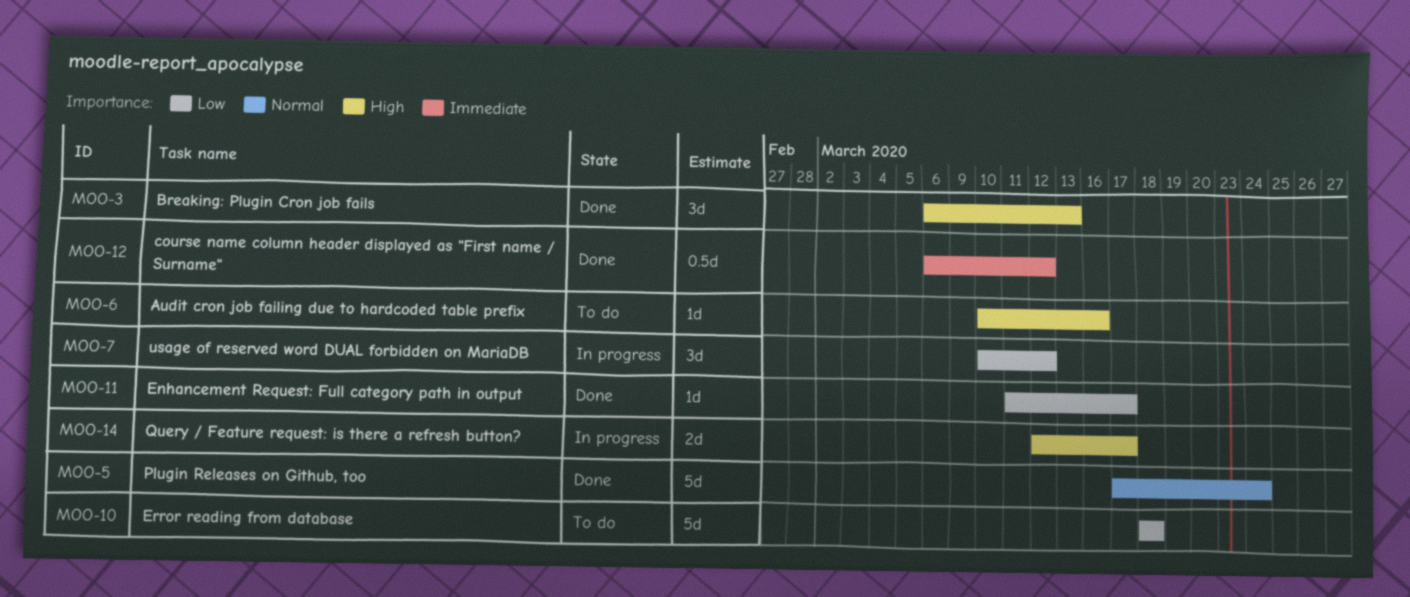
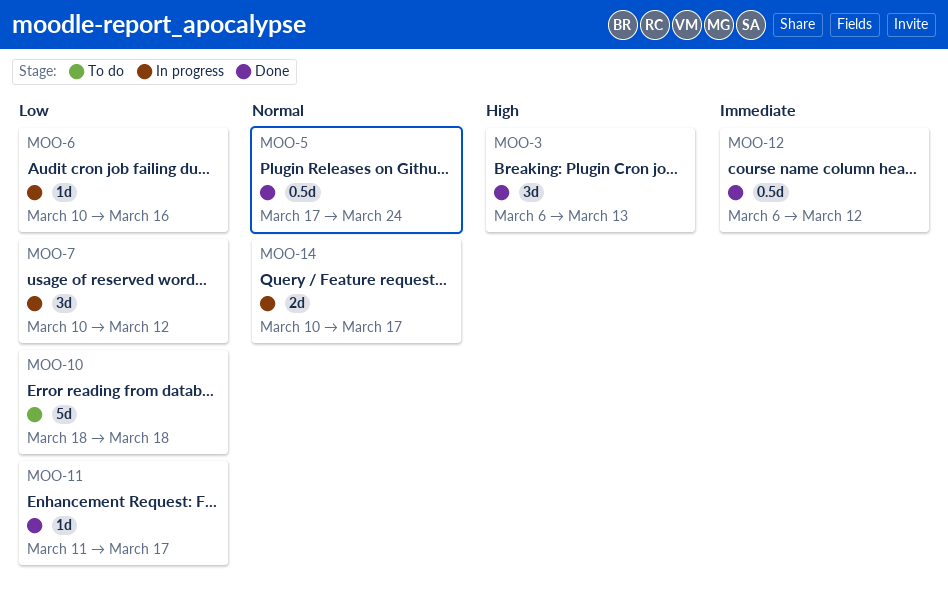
MOO-5, estimate: 5d -> 0.5d
MOO-6, status: To do -> In progress
MOO-6, priority: High -> Low
MOO-14, priority: High -> Normal
MOO-14, start: Mar 12 -> Mar 10

